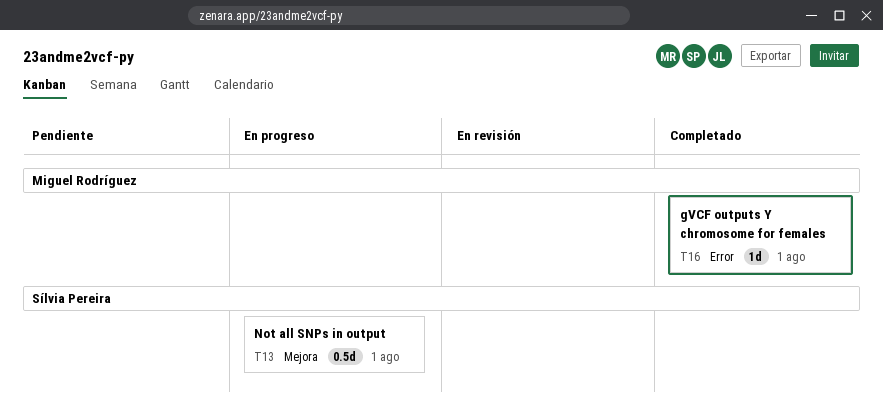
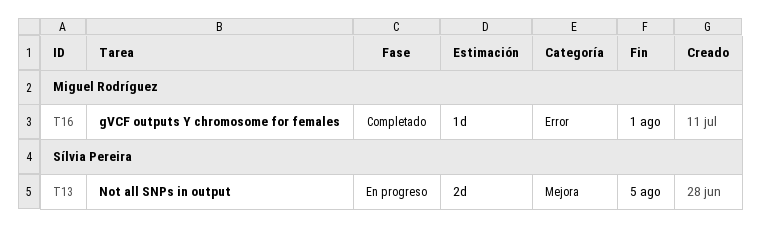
T13, estimate: 0.5d -> 2d
T13, due: Aug 1 -> Aug 5

